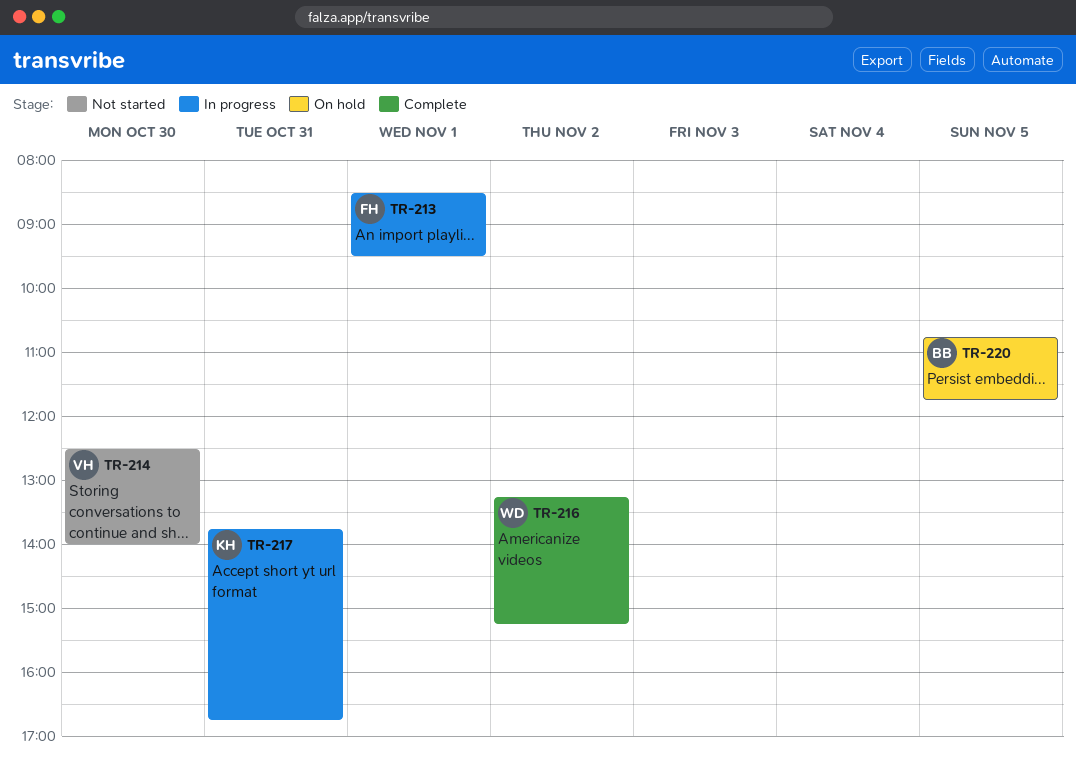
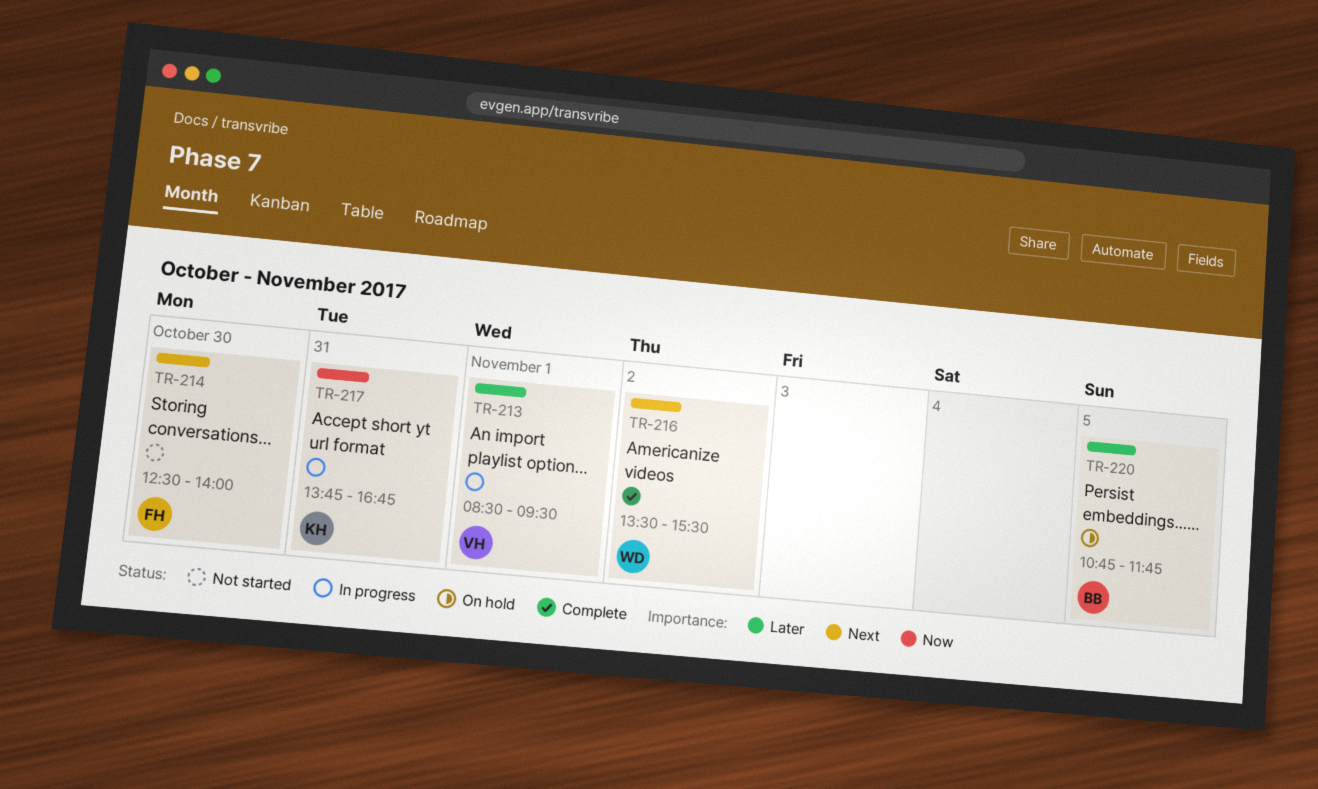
TR-213, owner: FH -> VH
TR-214, owner: VH -> FH
TR-216, begins: 13:15 -> 13:30
TR-216, ends: 15:15 -> 15:30

